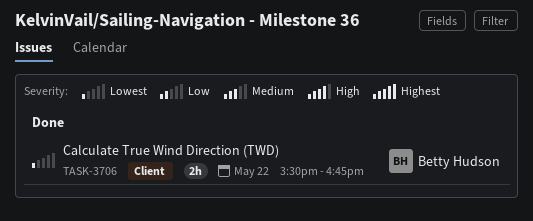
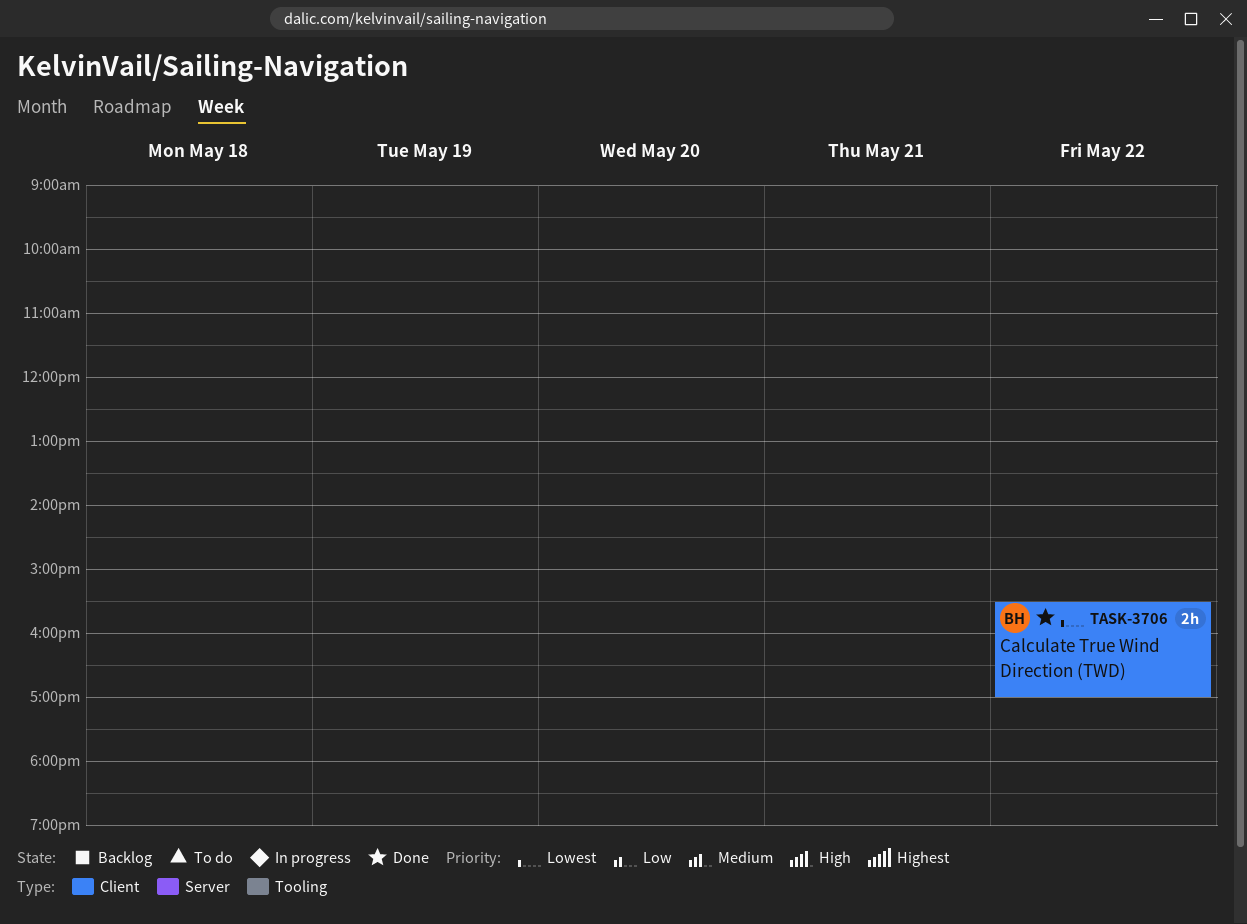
TASK-3706, ends: 16:45 -> 17:00

